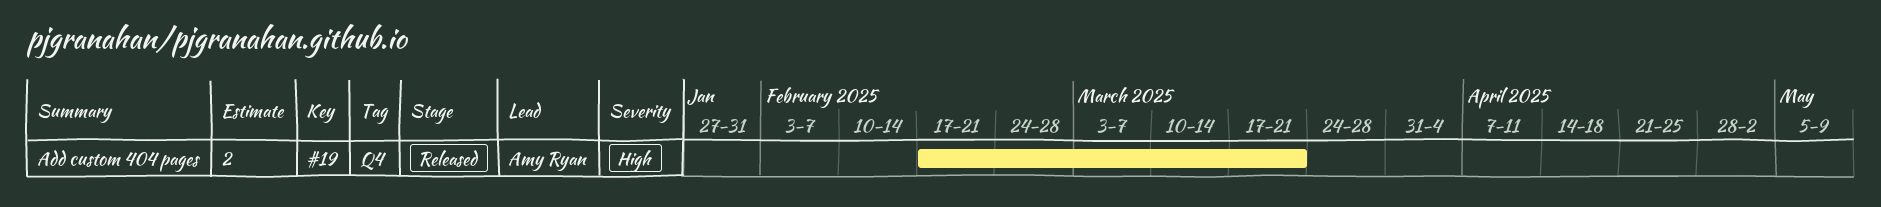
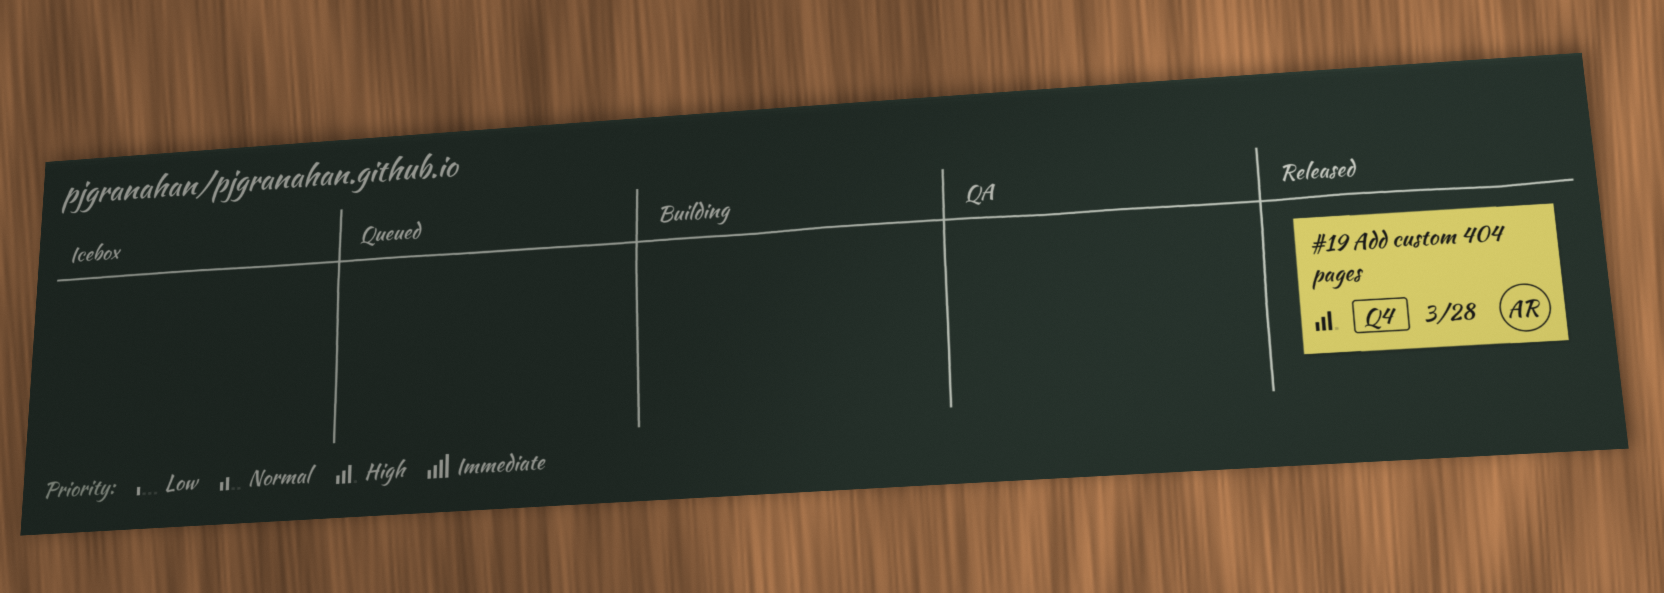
#19, due: Mar 21 -> Mar 28

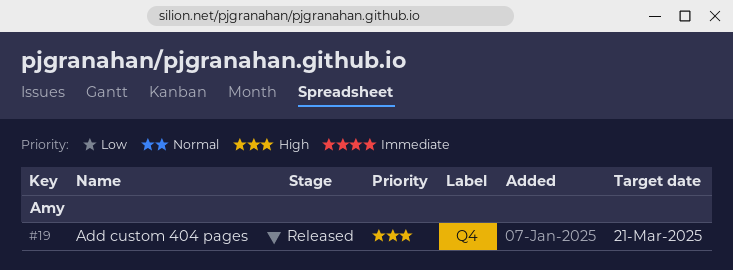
#19, due: Mar 28 -> Mar 21

